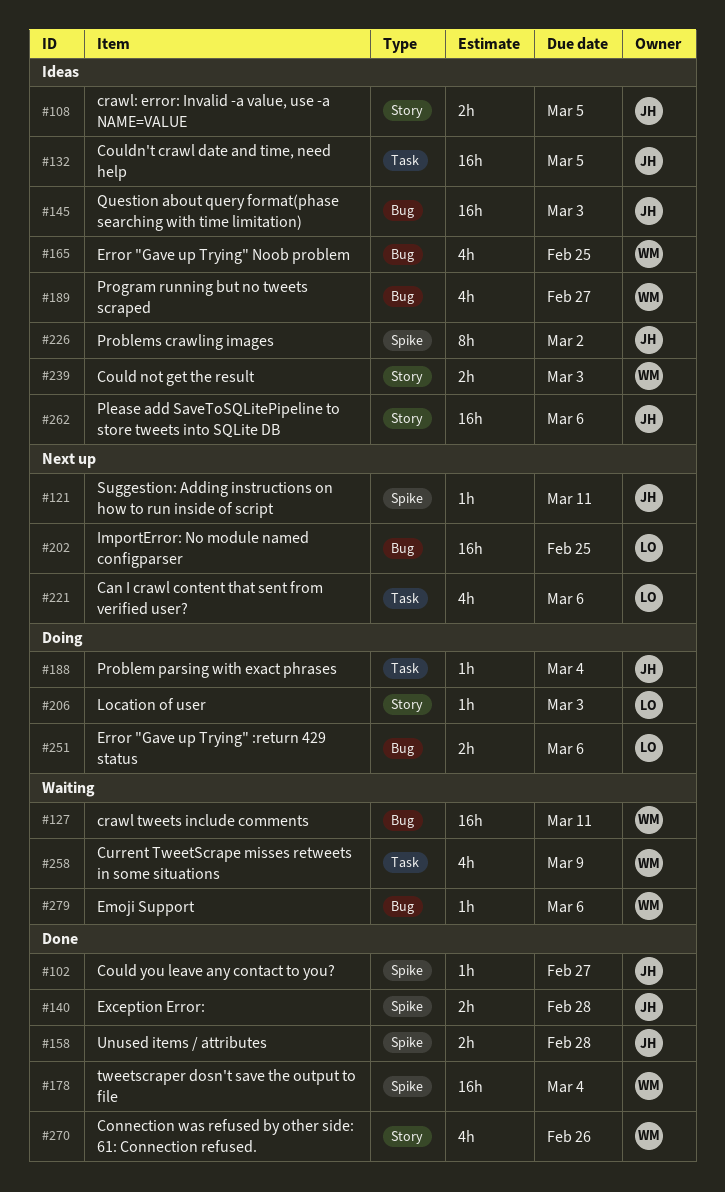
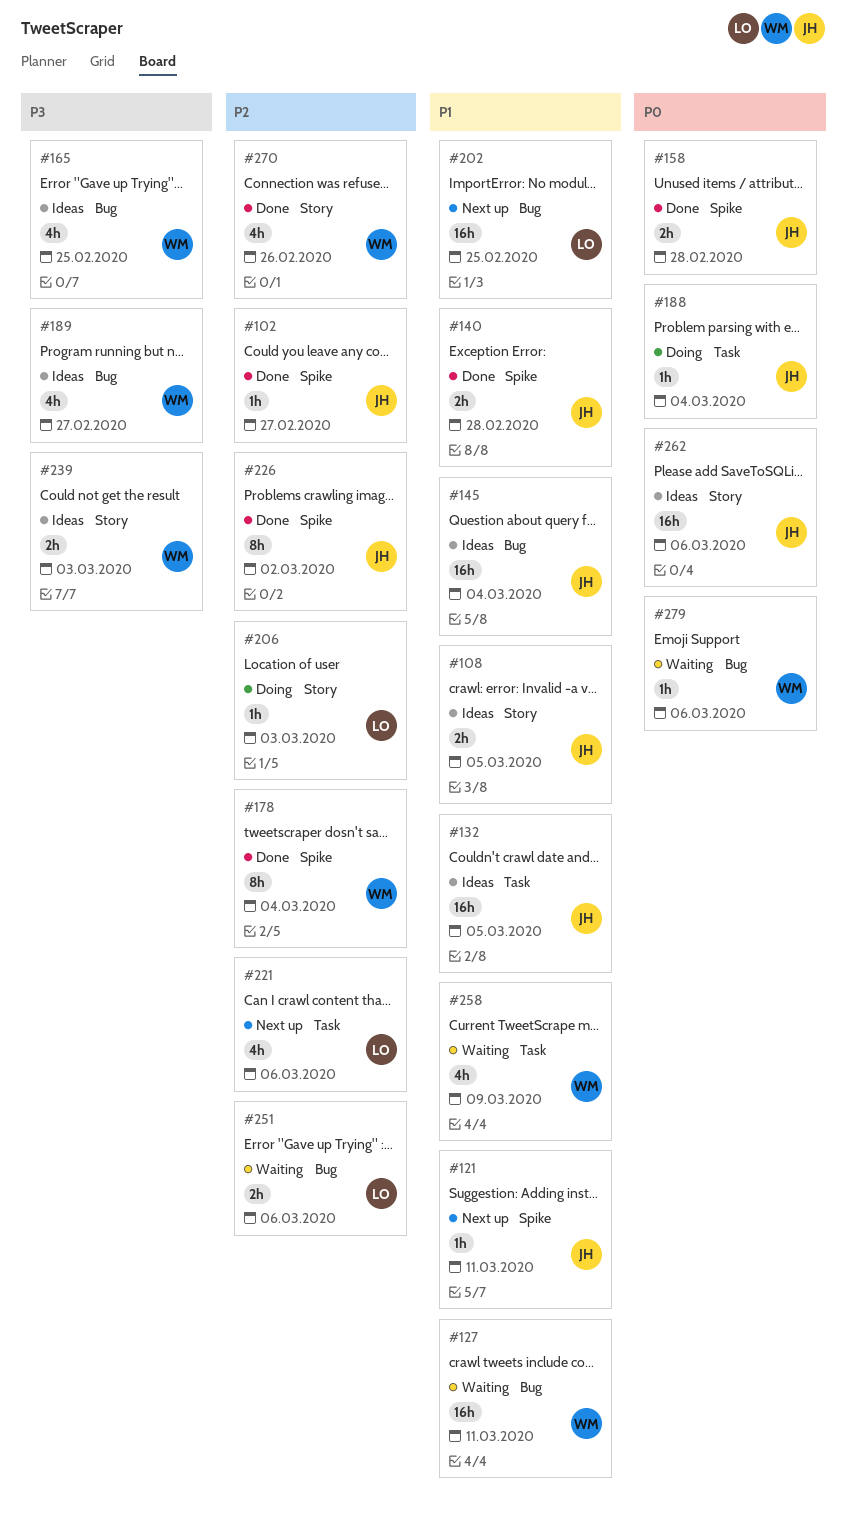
#145, due: Mar 3 -> Mar 4
#178, estimate: 16h -> 8h
#226, status: Ideas -> Done
#251, status: Doing -> Waiting

